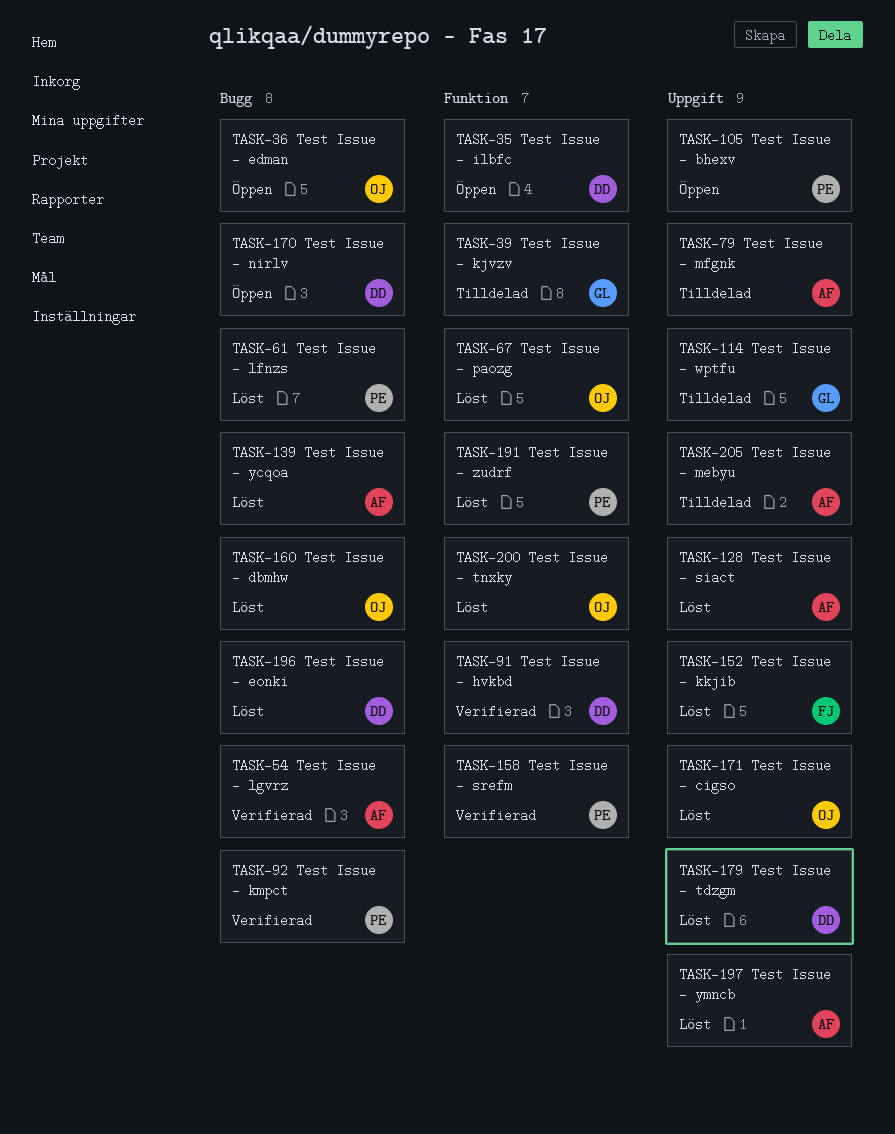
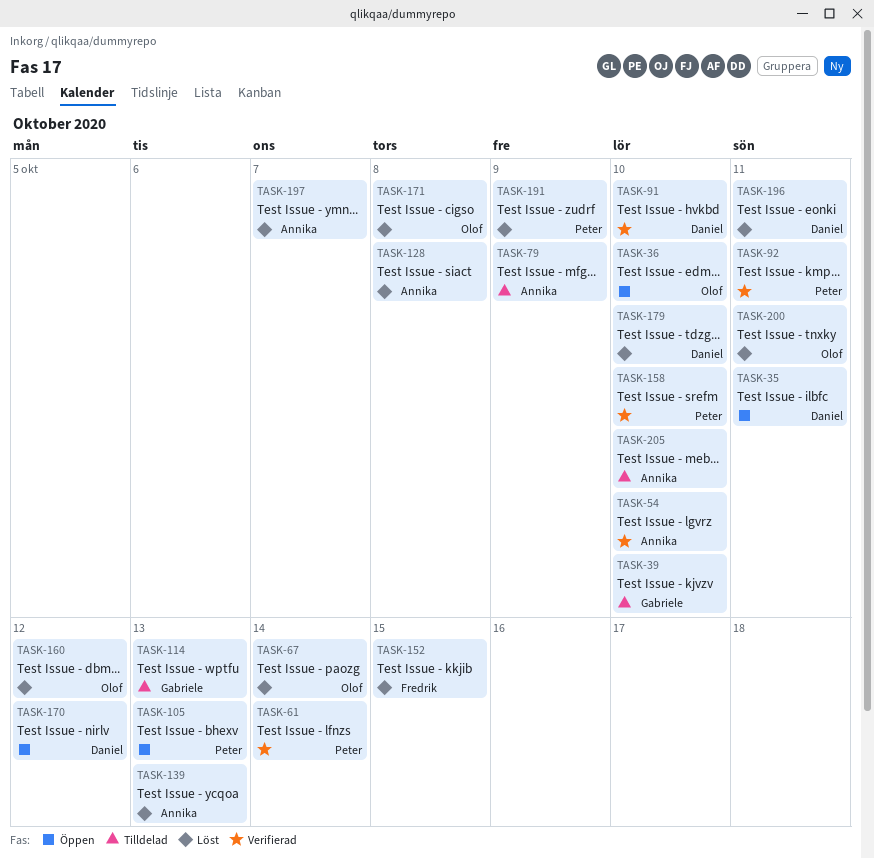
TASK-61, status: Löst -> Verifierad

